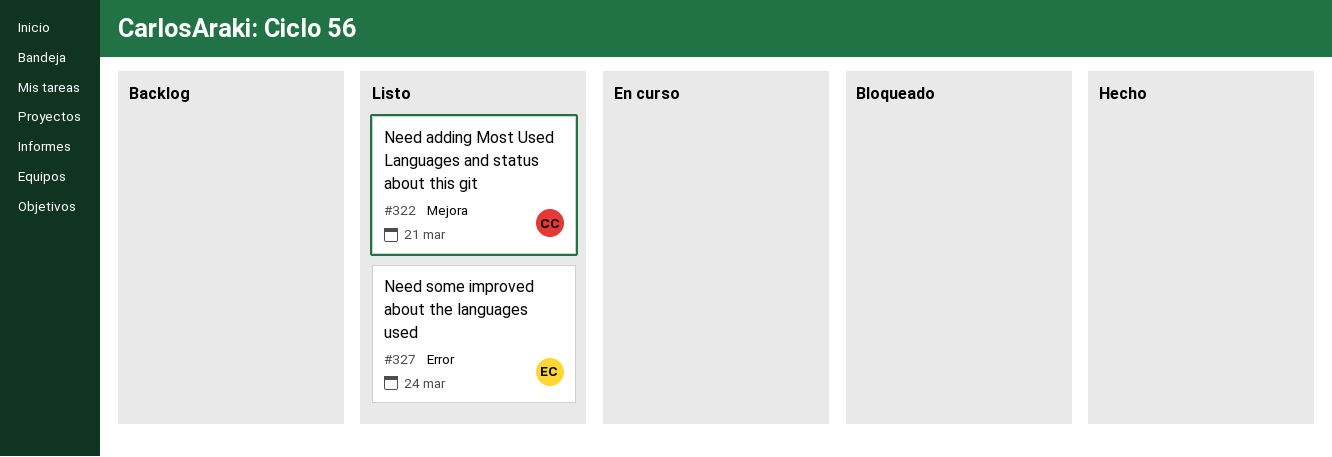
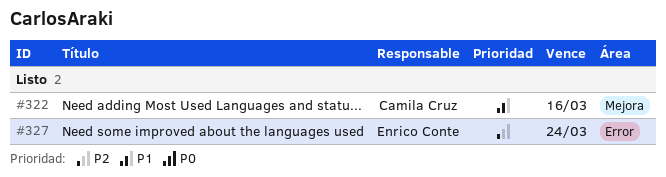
#322, due: Mar 21 -> Mar 16

